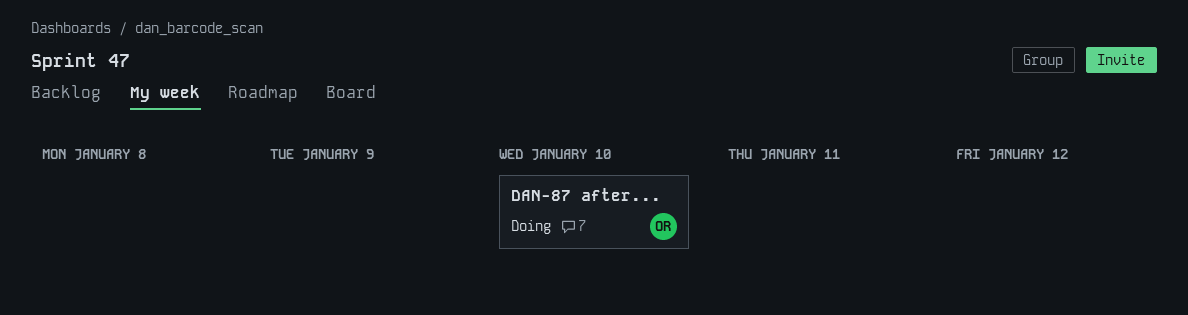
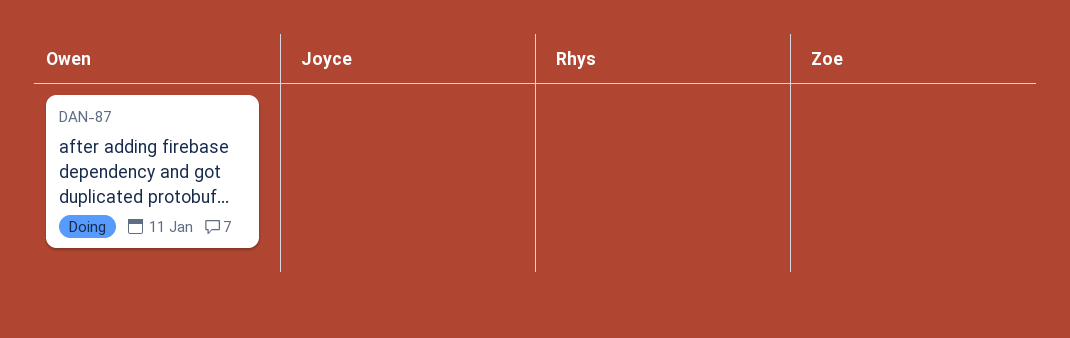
DAN-87, due: Jan 10 -> Jan 11

